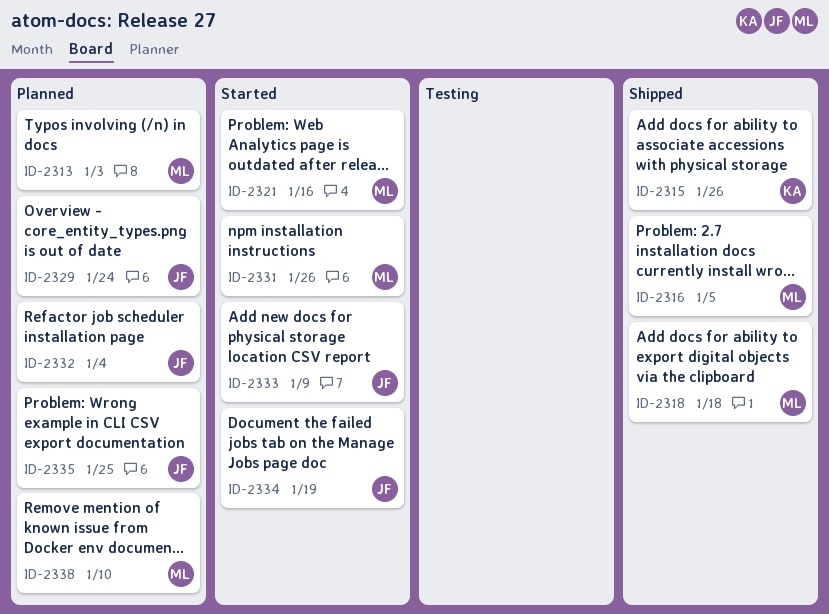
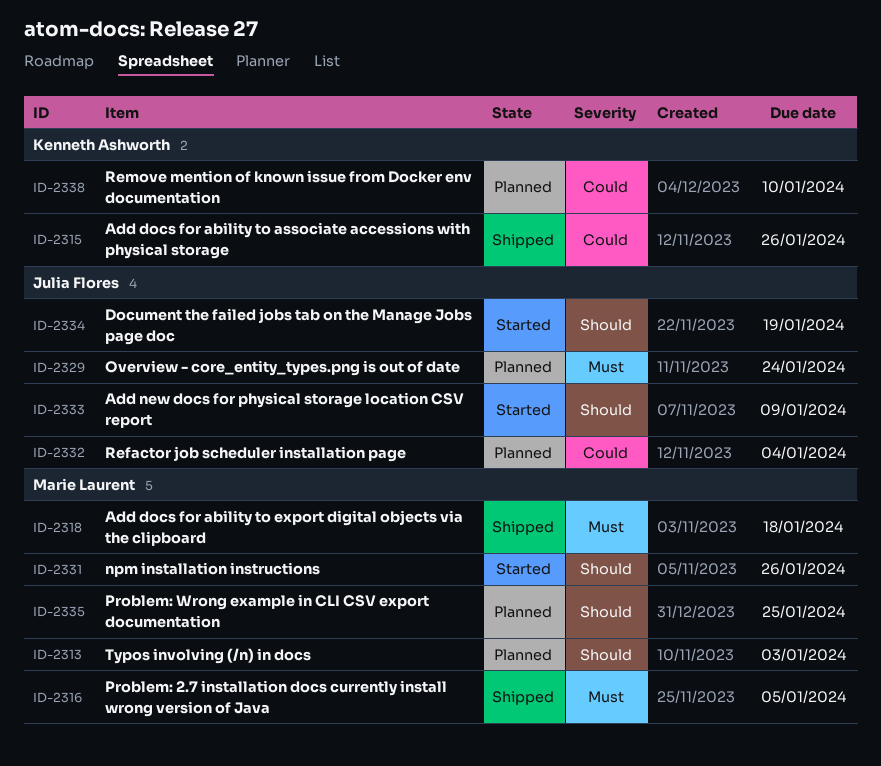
ID-2321: present -> none
ID-2335, owner: Julia Flores -> Marie Laurent
ID-2338, owner: Marie Laurent -> Kenneth Ashworth

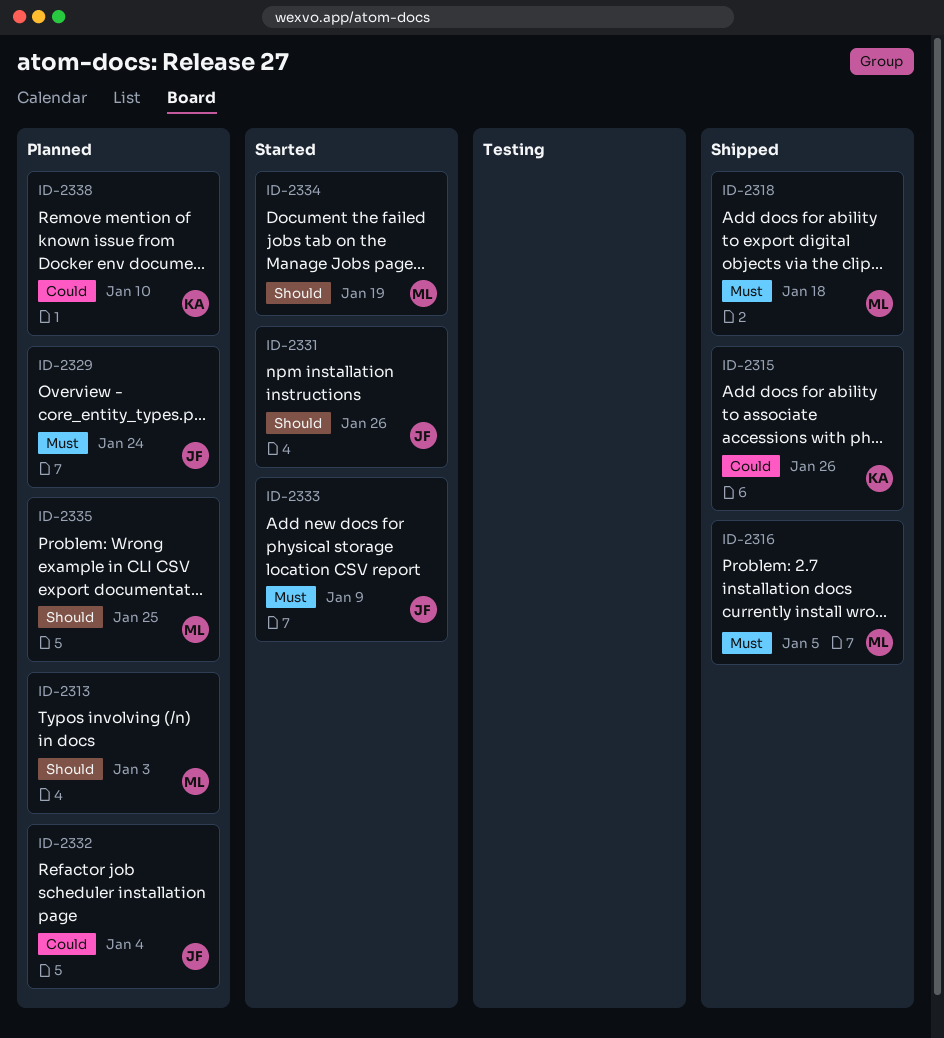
ID-2331, owner: Marie Laurent -> Julia Flores
ID-2333, priority: Should -> Must
ID-2334, owner: Julia Flores -> Marie Laurent

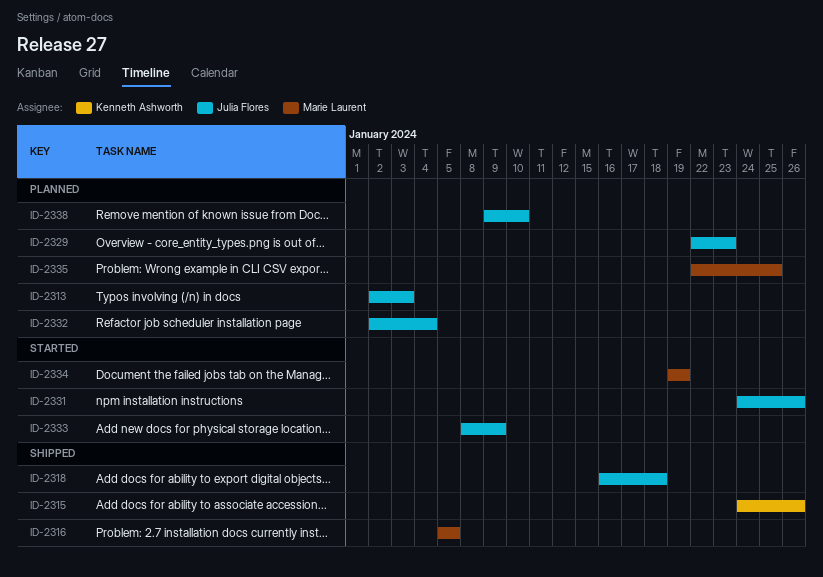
ID-2313, owner: Marie Laurent -> Julia Flores
ID-2318, owner: Marie Laurent -> Julia Flores
ID-2329, due: Jan 24 -> Jan 23
ID-2338, owner: Kenneth Ashworth -> Julia Flores

